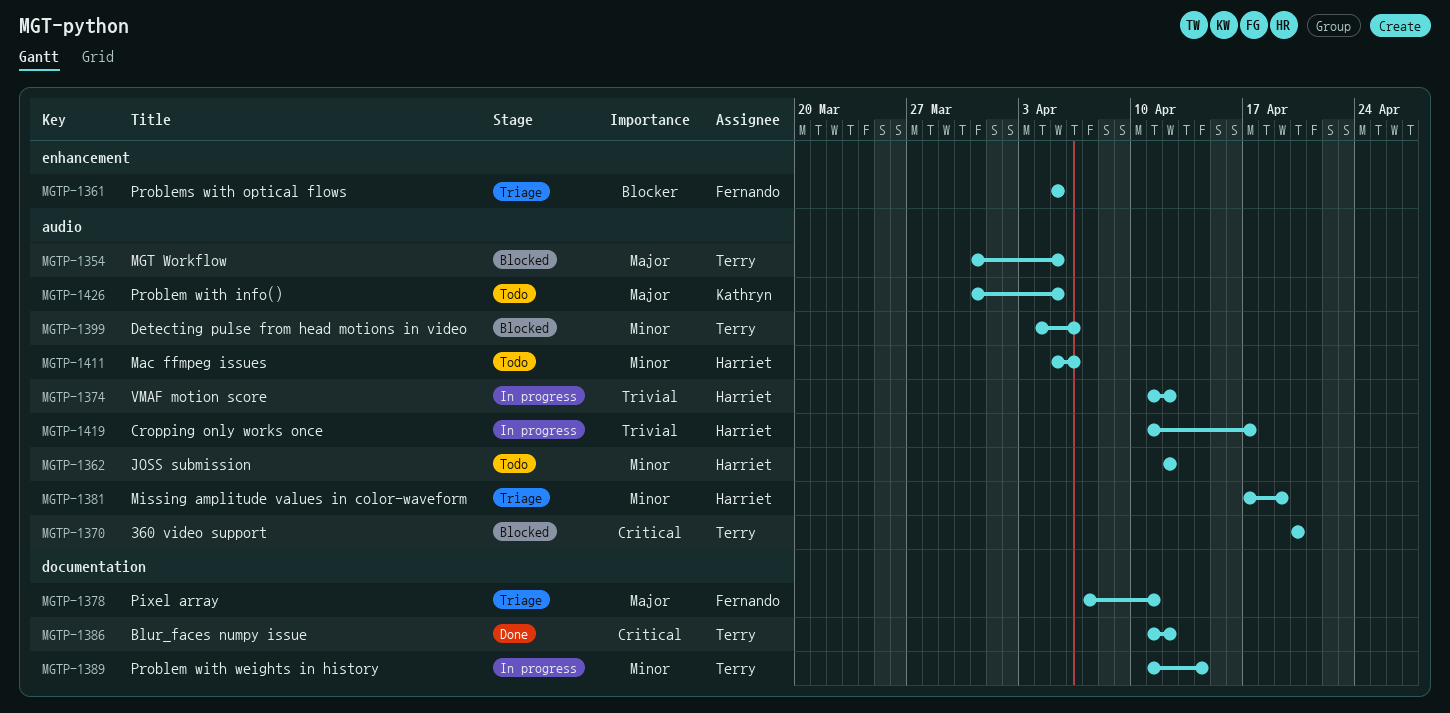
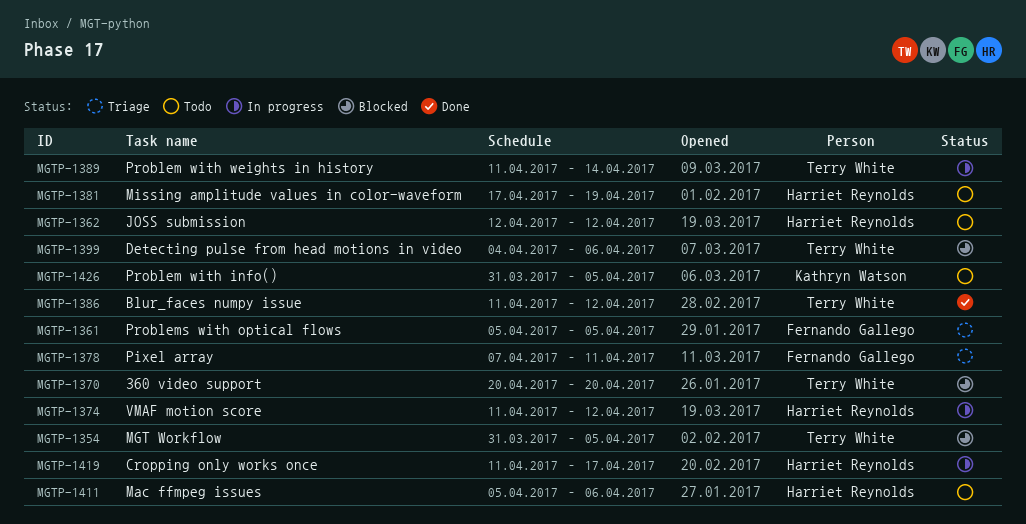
MGTP-1381, status: Triage -> Todo

